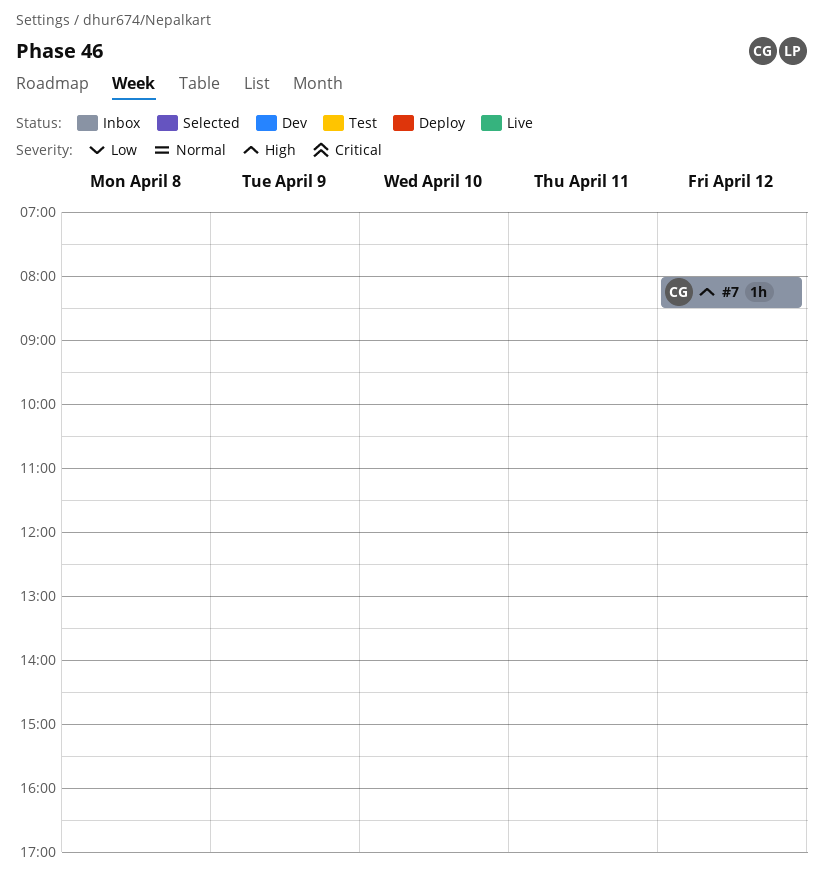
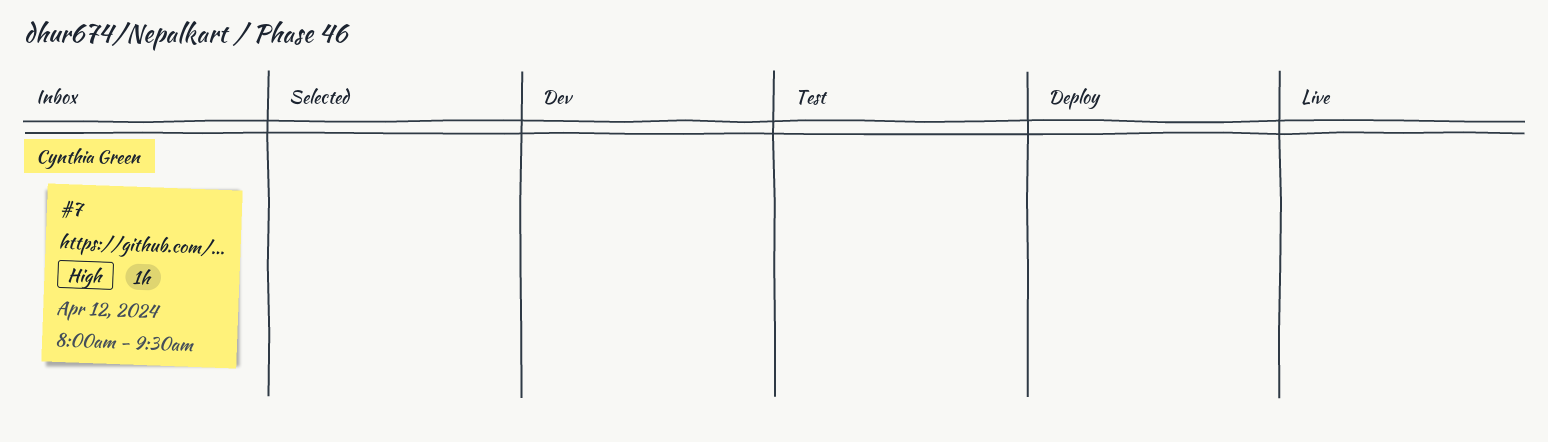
#7, ends: 08:30 -> 09:30

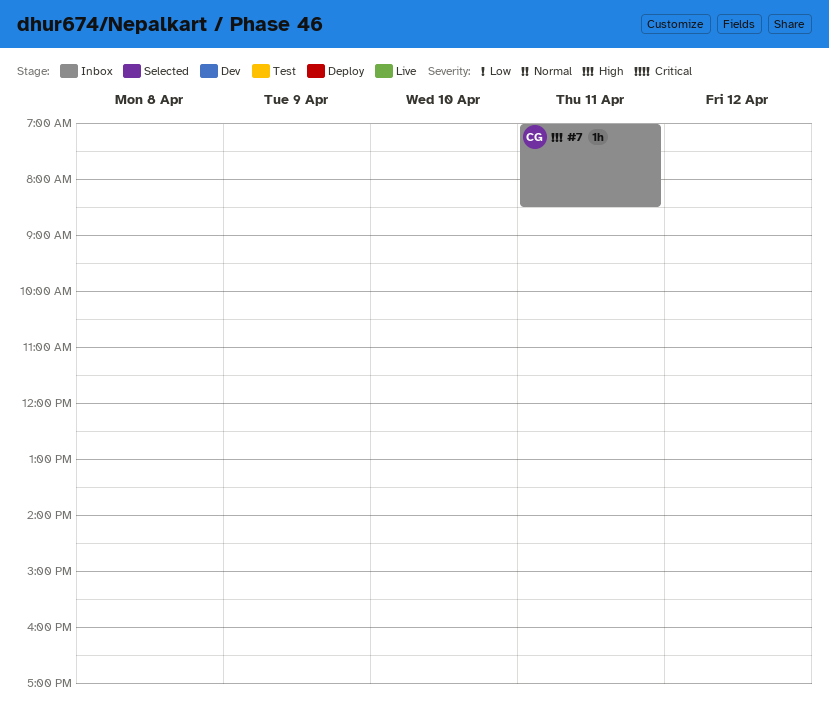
#7, day: Apr 12 -> Apr 11
#7, begins: 08:00 -> 07:00
#7, ends: 09:30 -> 08:30

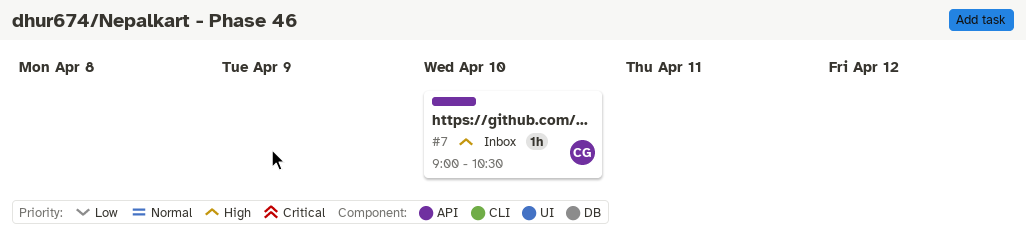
#7, day: Apr 11 -> Apr 10
#7, begins: 07:00 -> 09:00
#7, ends: 08:30 -> 10:30

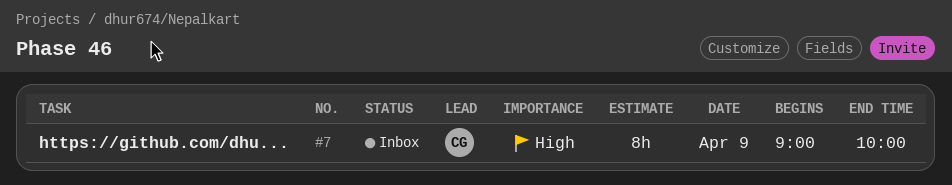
#7, estimate: 1h -> 8h
#7, day: Apr 10 -> Apr 9
#7, ends: 10:30 -> 10:00

